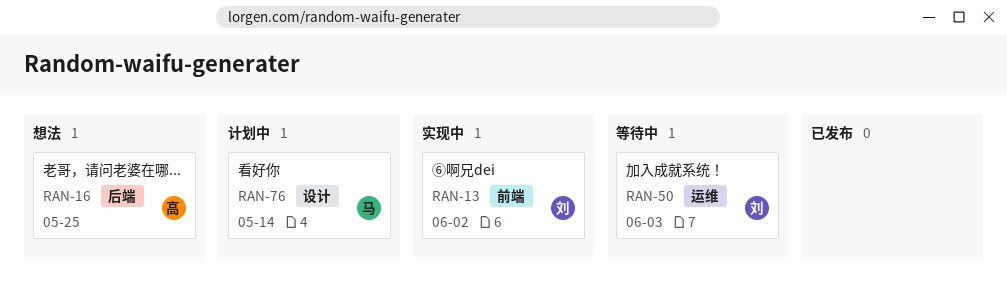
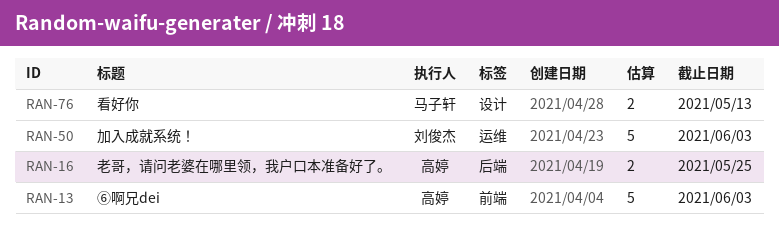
RAN-13, owner: 刘俊杰 -> 高婷
RAN-13, due: Jun 2 -> Jun 3
RAN-76, due: May 14 -> May 13

